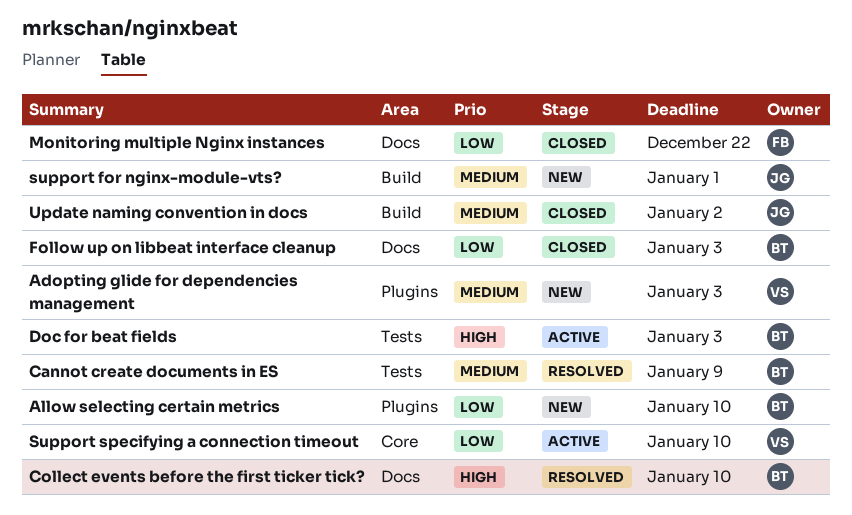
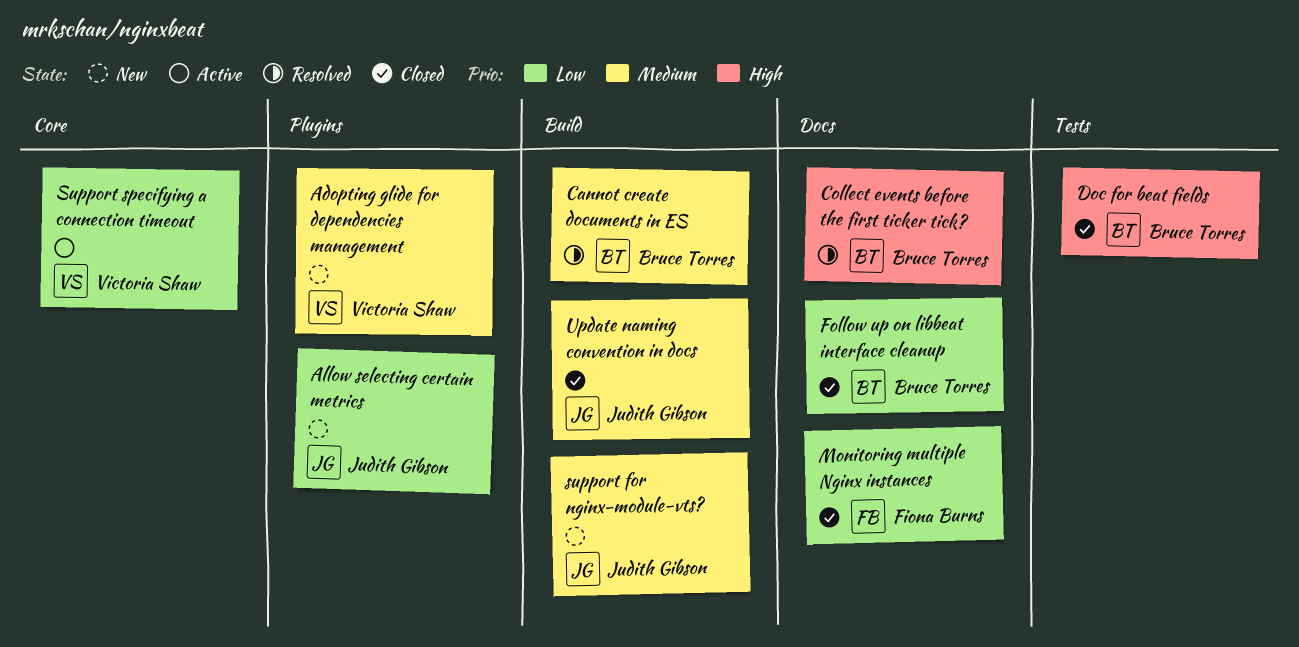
Allow selecting certain metrics, owner: Bruce Torres -> Judith Gibson
Cannot create documents in ES, label: Tests -> Build
Doc for beat fields, status: Active -> Closed

